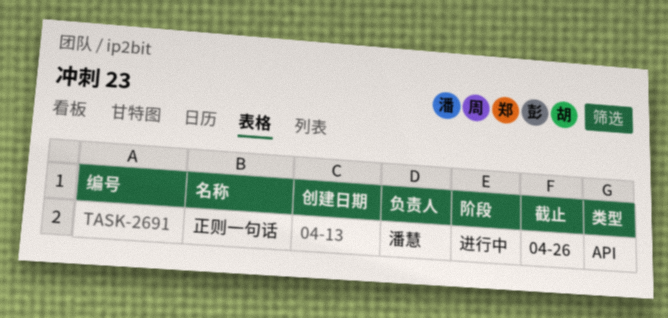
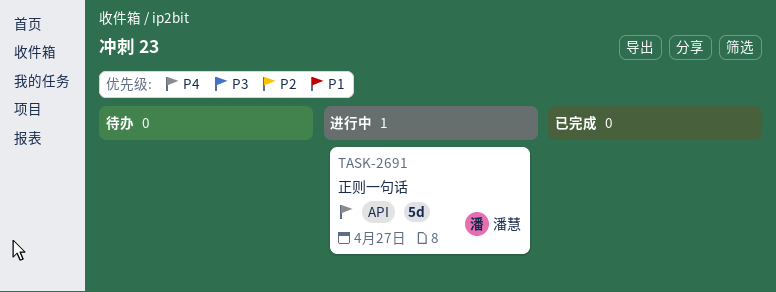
TASK-2691, due: Apr 26 -> Apr 27

